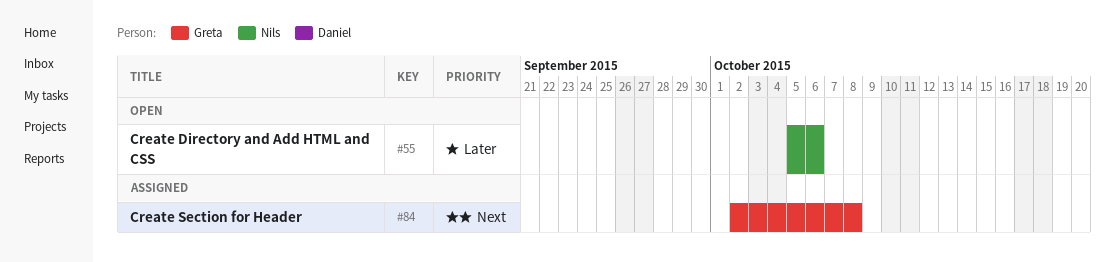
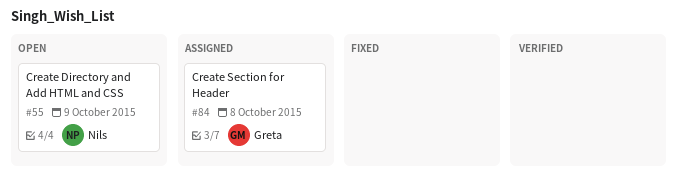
#55, due: Oct 6 -> Oct 9

